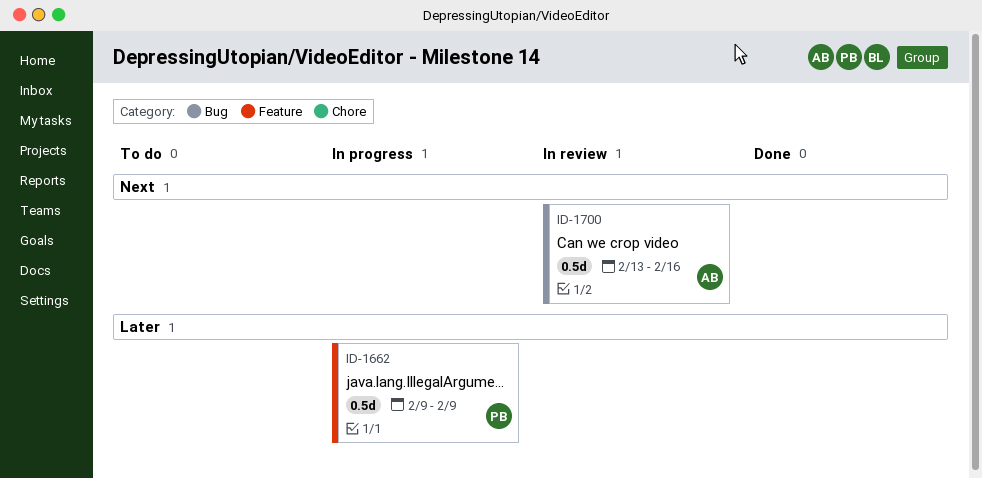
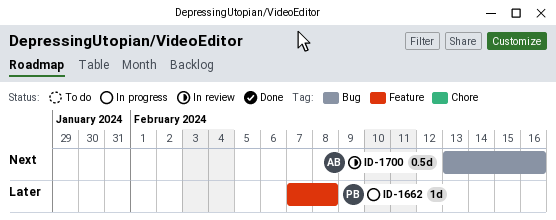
ID-1662, estimate: 0.5d -> 1d
ID-1662, start: Feb 9 -> Feb 7
ID-1662, due: Feb 9 -> Feb 8

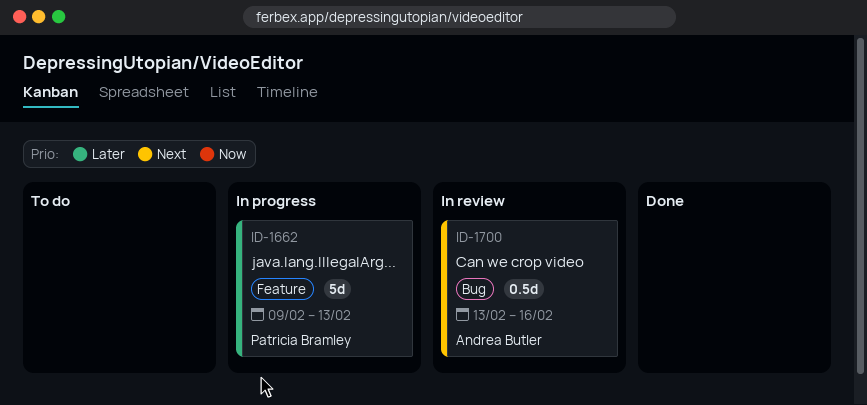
ID-1662, estimate: 1d -> 5d
ID-1662, start: Feb 7 -> Feb 9
ID-1662, due: Feb 8 -> Feb 13

